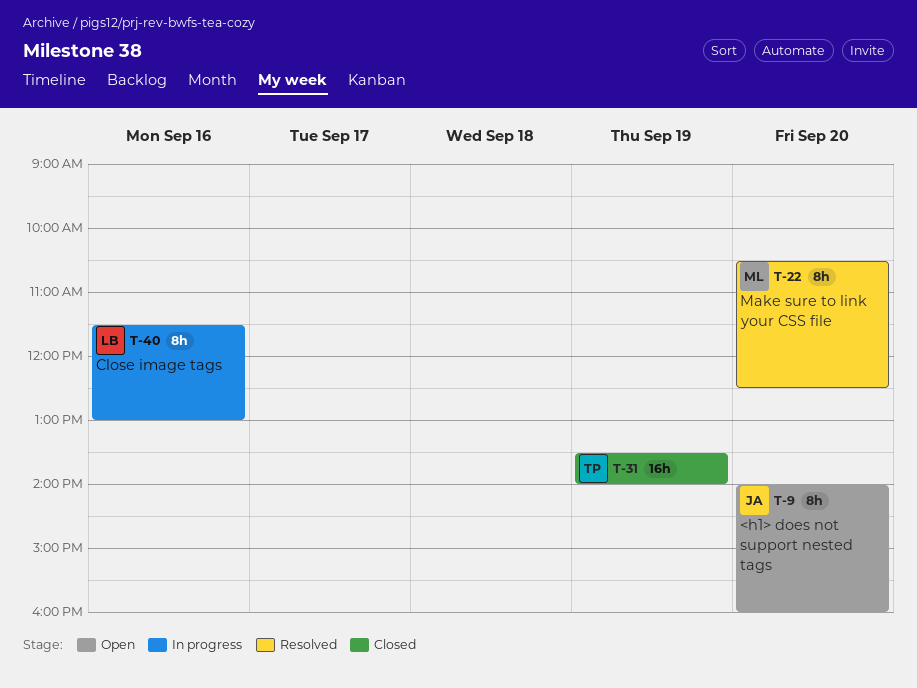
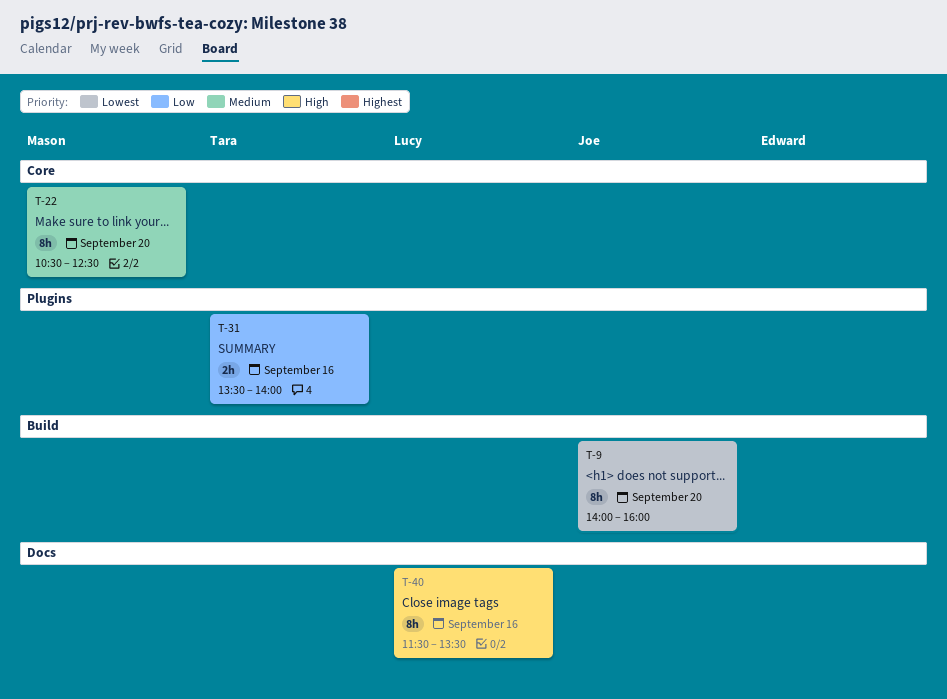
T-31, estimate: 16h -> 2h
T-31, day: Sep 19 -> Sep 16
T-40, ends: 13:00 -> 13:30

